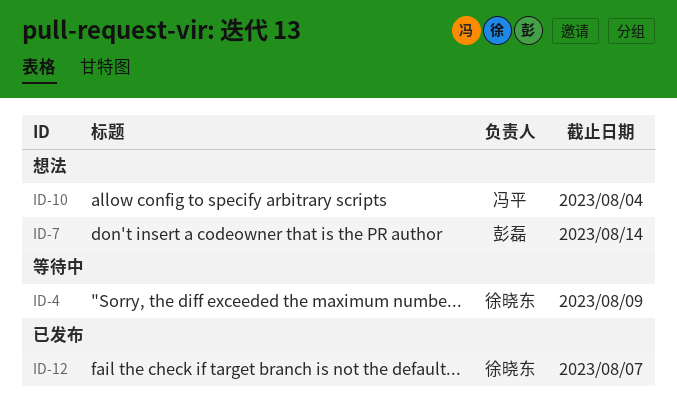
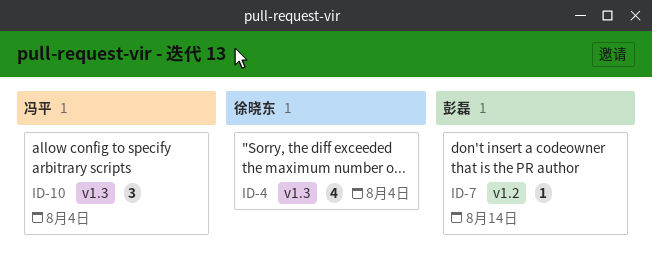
ID-4, due: Aug 9 -> Aug 4
ID-12: present -> none

